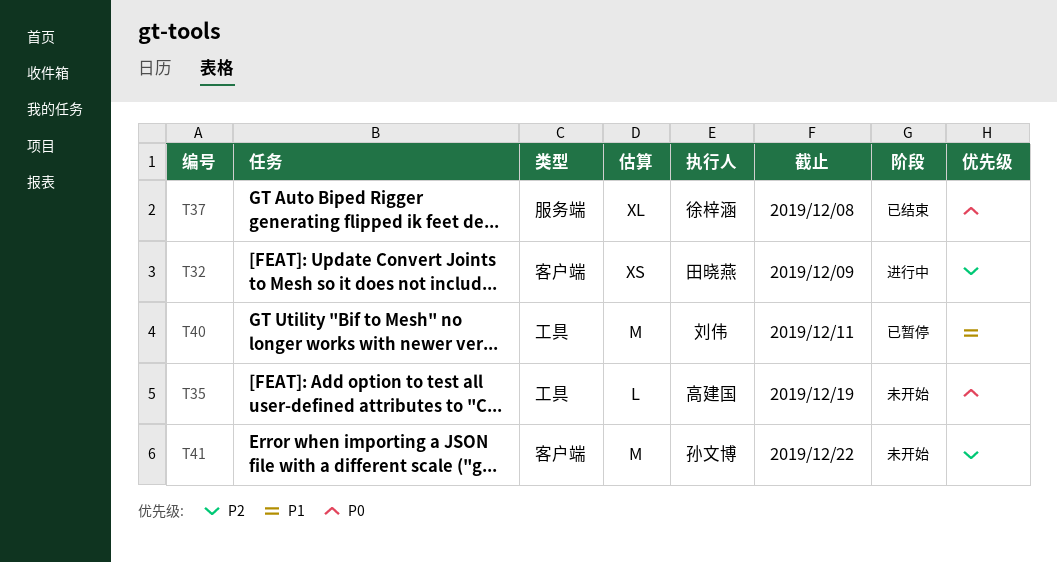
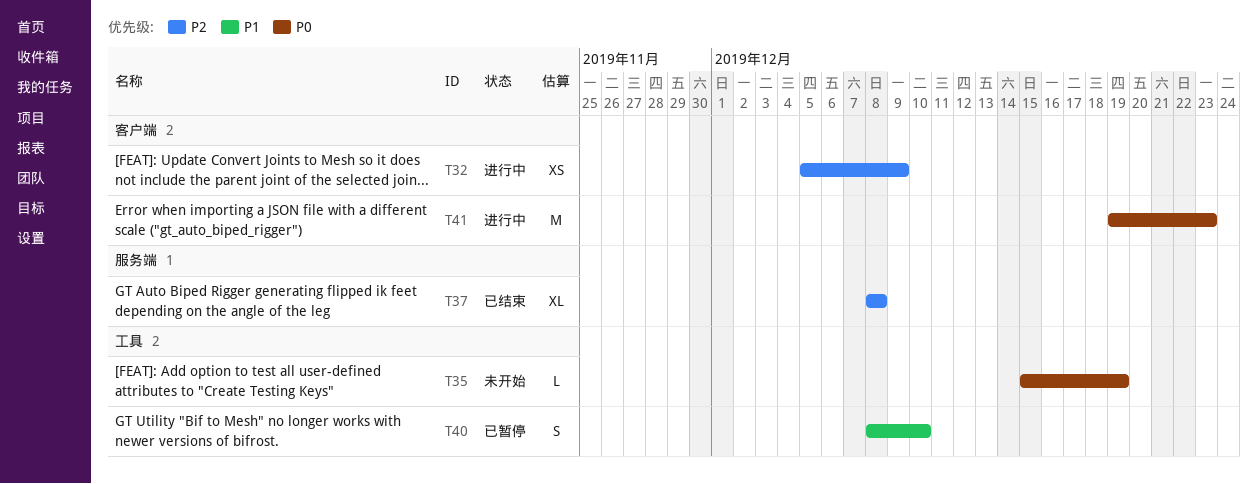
T37, priority: P0 -> P2
T40, estimate: M -> S
T40, due: Dec 11 -> Dec 10
T41, status: 未开始 -> 进行中
T41, priority: P2 -> P0
T41, due: Dec 22 -> Dec 23

